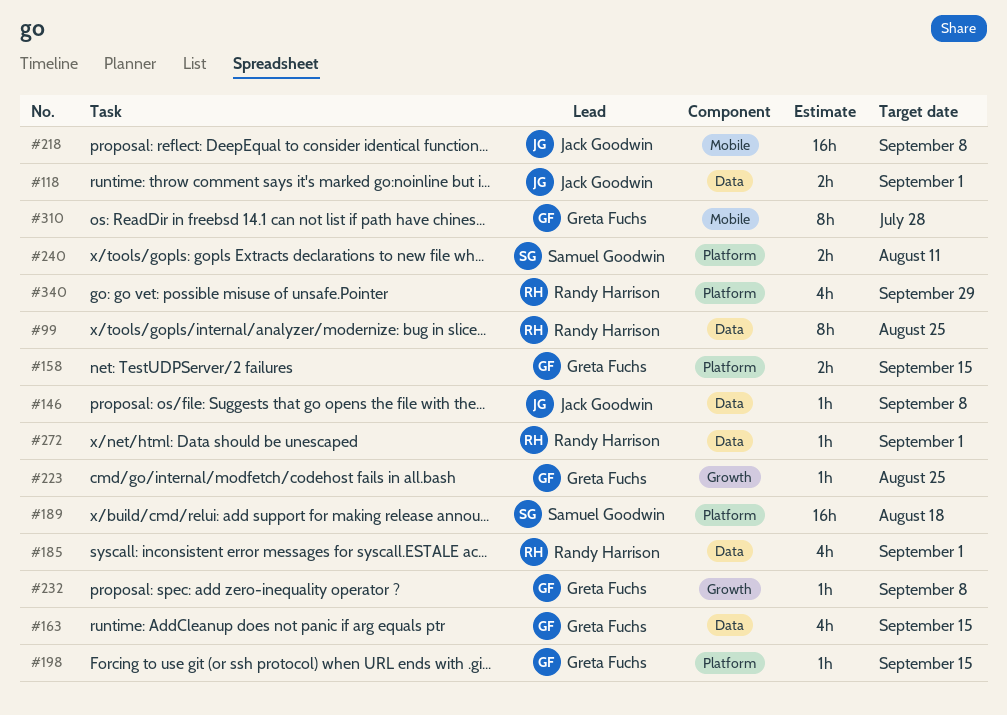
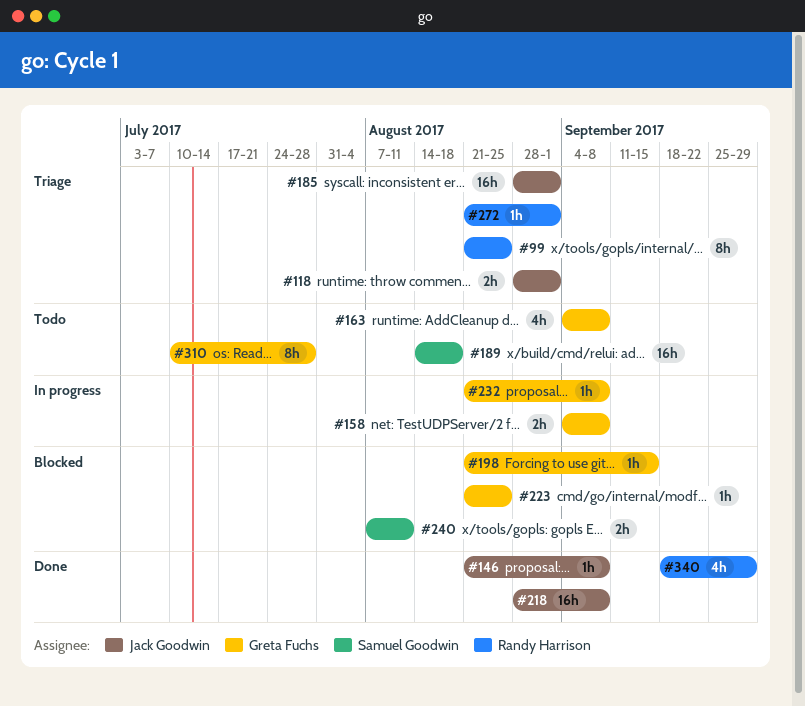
#158, due: Sep 15 -> Sep 8
#163, due: Sep 15 -> Sep 8
#185, owner: Randy Harrison -> Jack Goodwin
#185, estimate: 4h -> 16h

